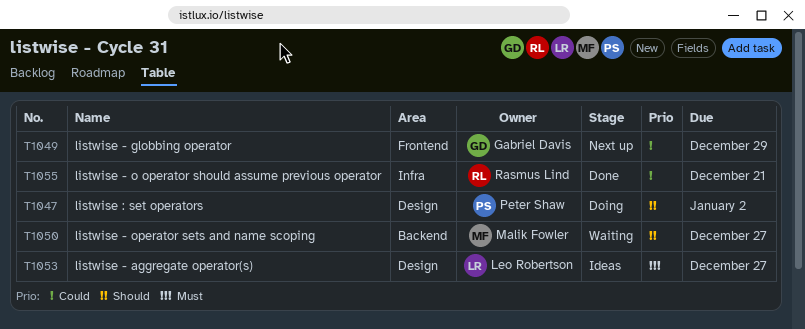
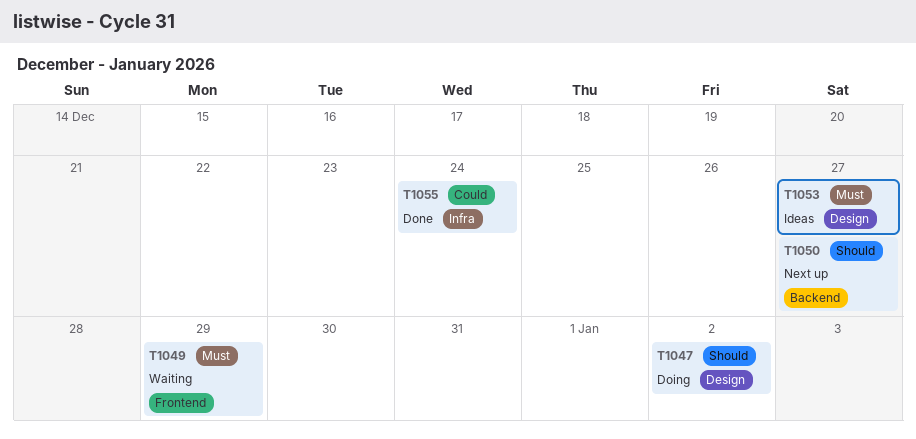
T1049, status: Next up -> Waiting
T1049, priority: Could -> Must
T1050, status: Waiting -> Next up
T1055, due: Dec 21 -> Dec 24

